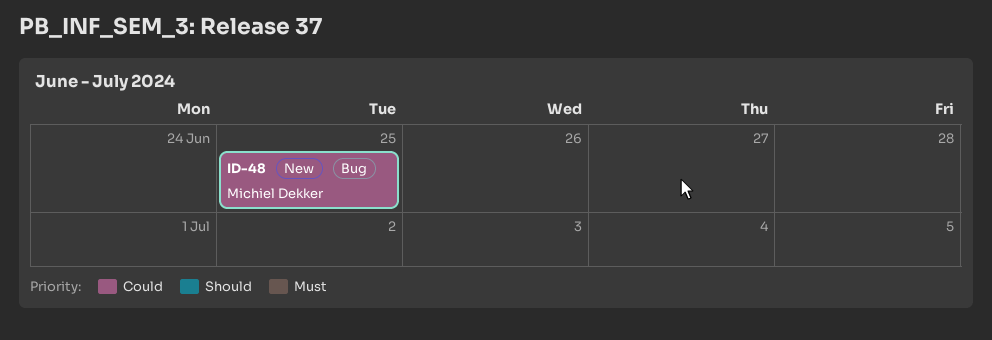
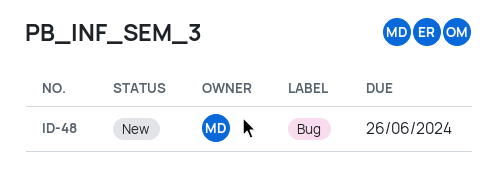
ID-48, due: Jun 25 -> Jun 26

